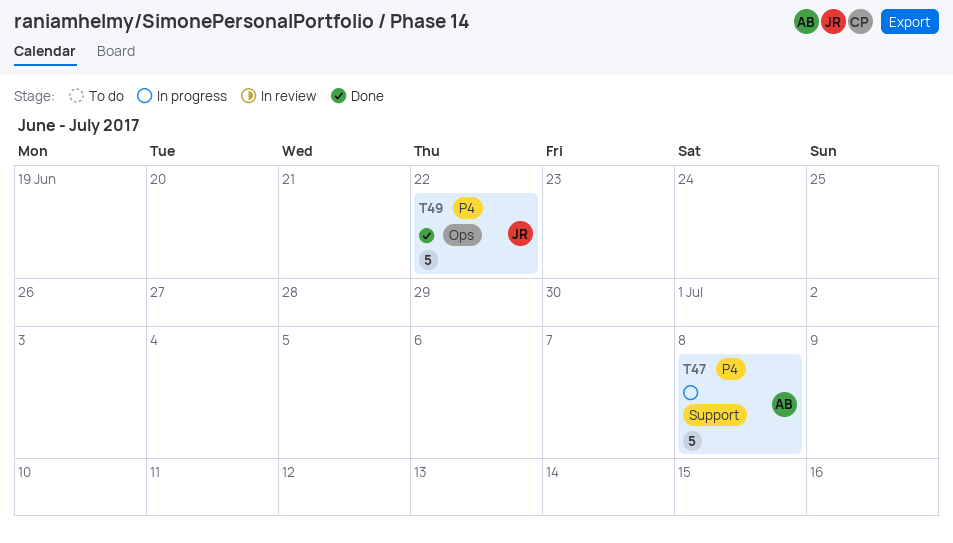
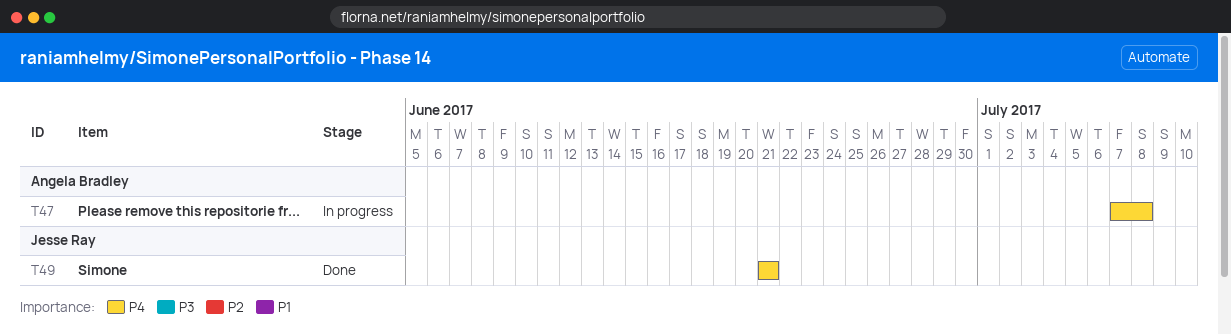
T49, due: Jun 22 -> Jun 21

